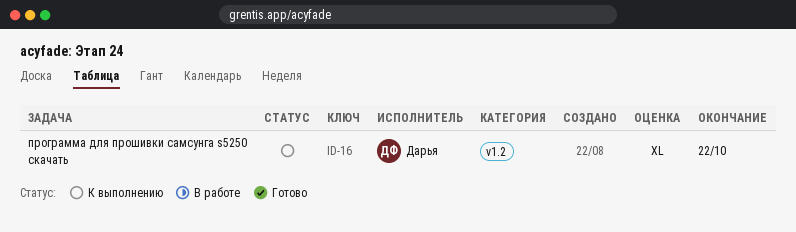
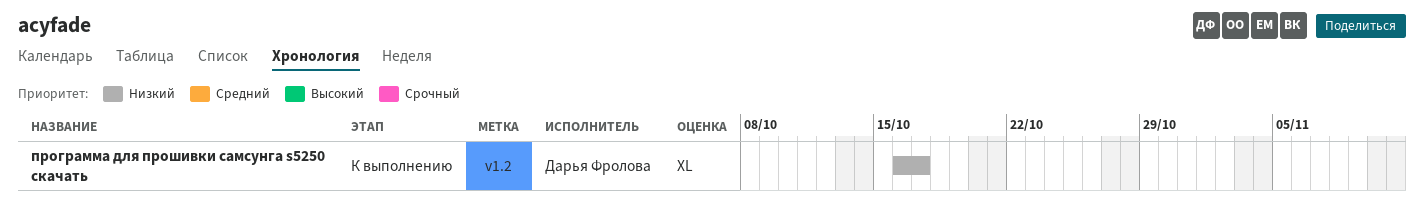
программа для прошивки самсунга s5250 скачать, due: Oct 22 -> Oct 17

